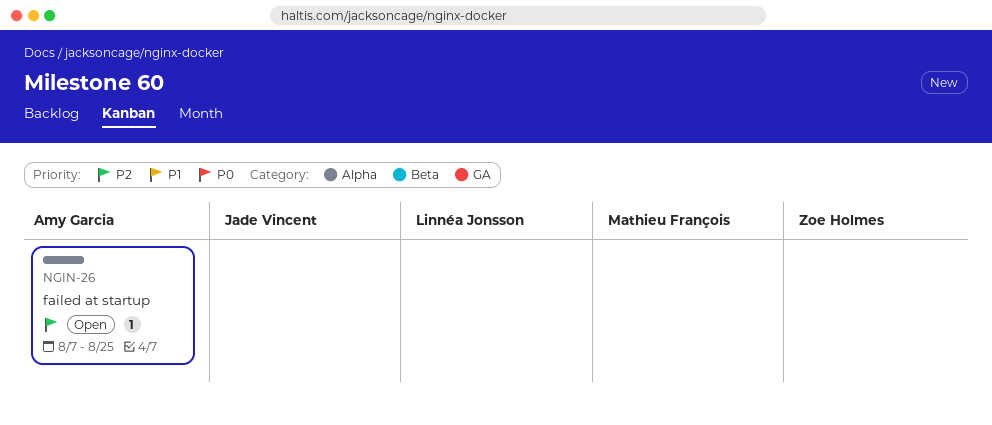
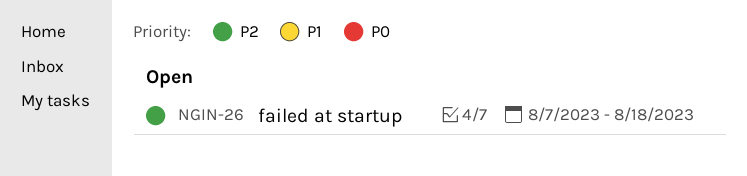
NGIN-26, due: Aug 25 -> Aug 18

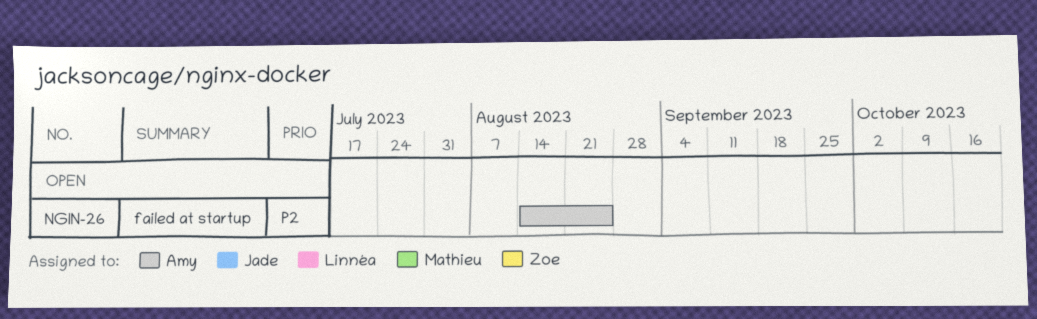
NGIN-26, start: Aug 7 -> Aug 14
NGIN-26, due: Aug 18 -> Aug 25

